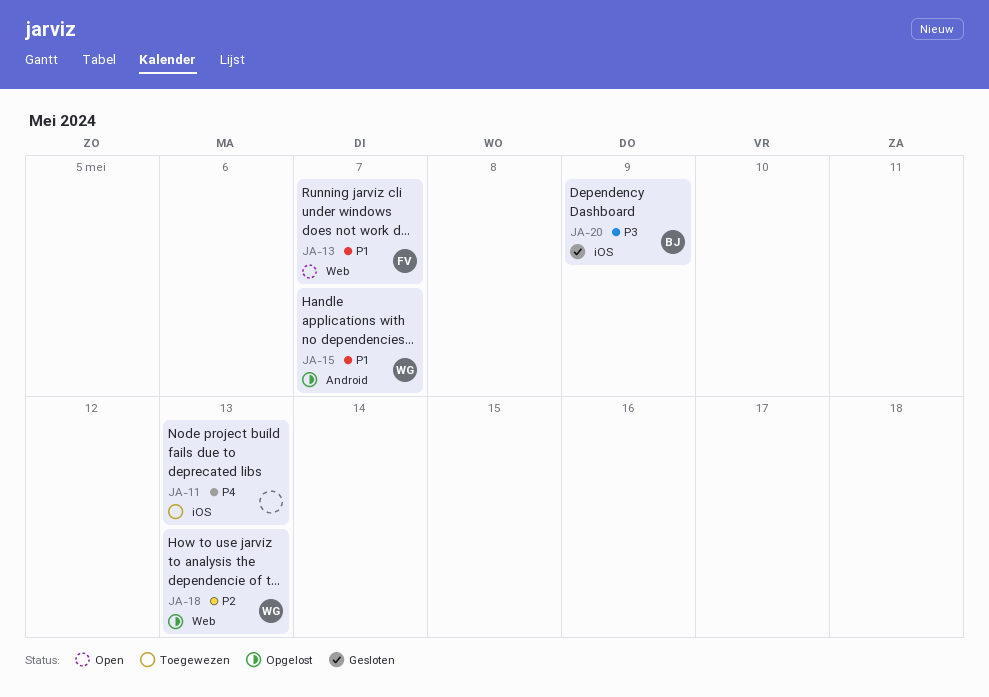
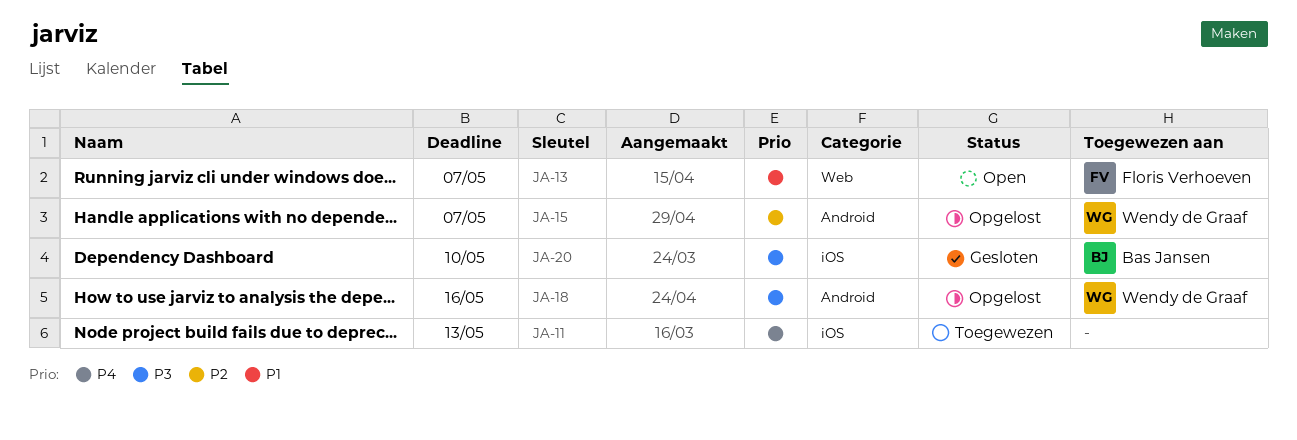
JA-15, priority: P1 -> P2
JA-18, priority: P2 -> P3
JA-18, label: Web -> Android
JA-18, due: May 13 -> May 16
JA-20, due: May 9 -> May 10

